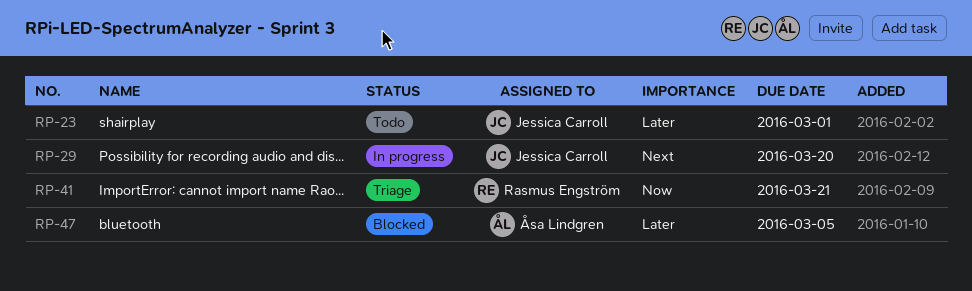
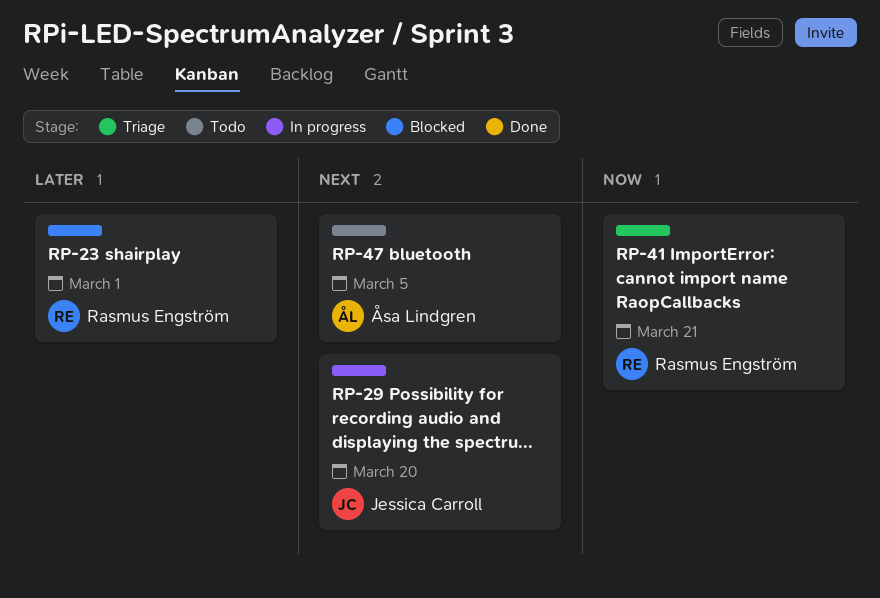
RP-23, status: Todo -> Blocked
RP-23, owner: Jessica Carroll -> Rasmus Engström
RP-47, status: Blocked -> Todo
RP-47, priority: Later -> Next

